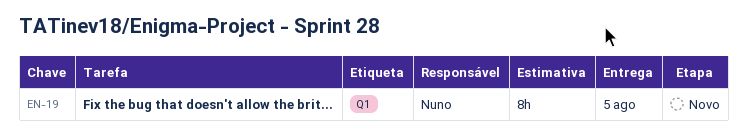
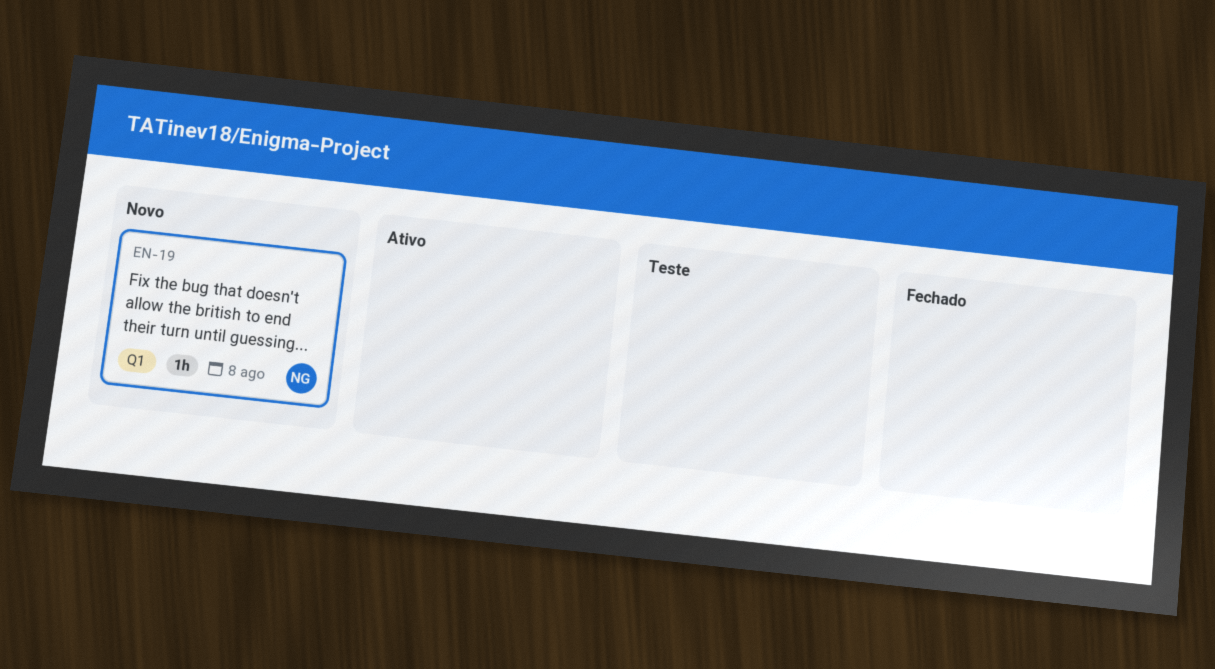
EN-19, estimate: 8h -> 1h
EN-19, due: Aug 5 -> Aug 8

